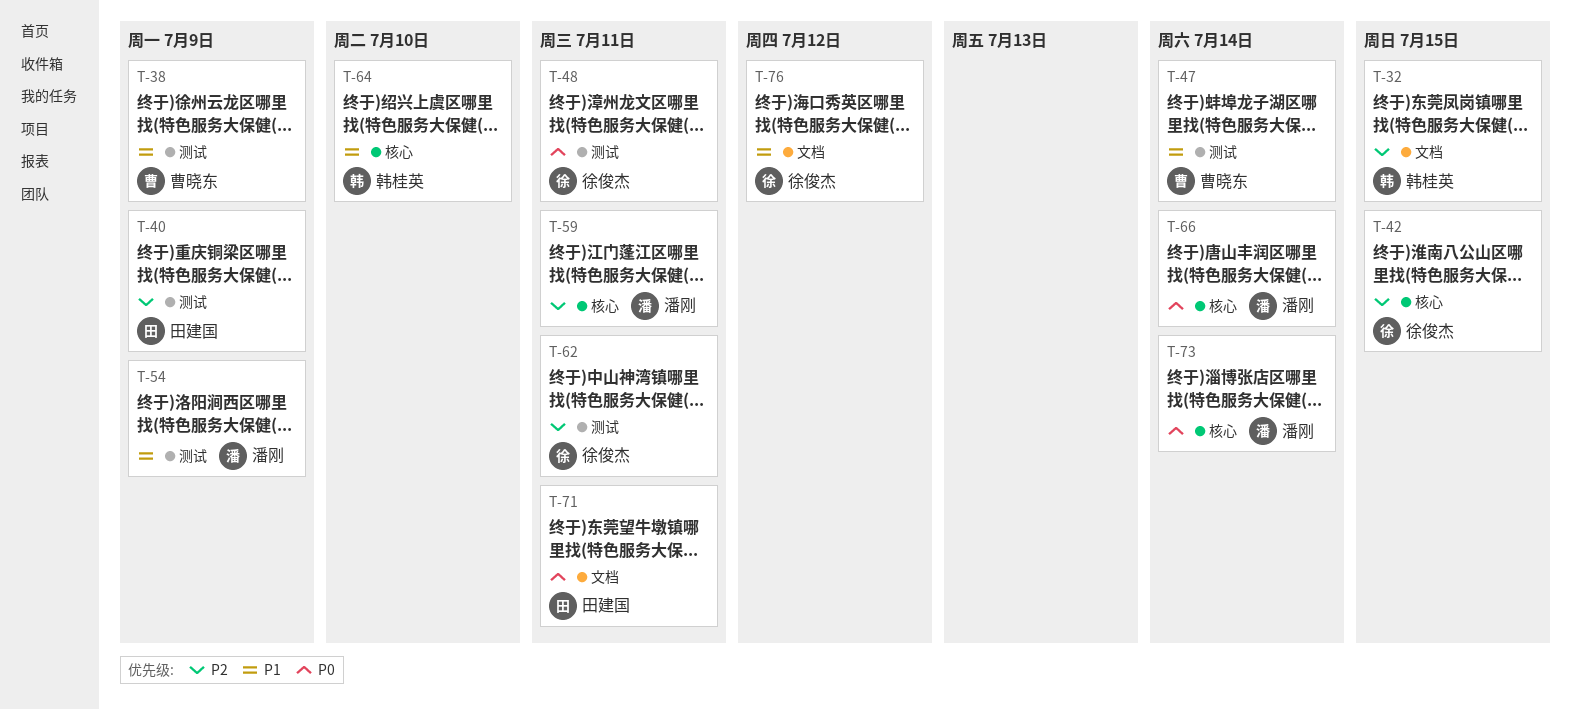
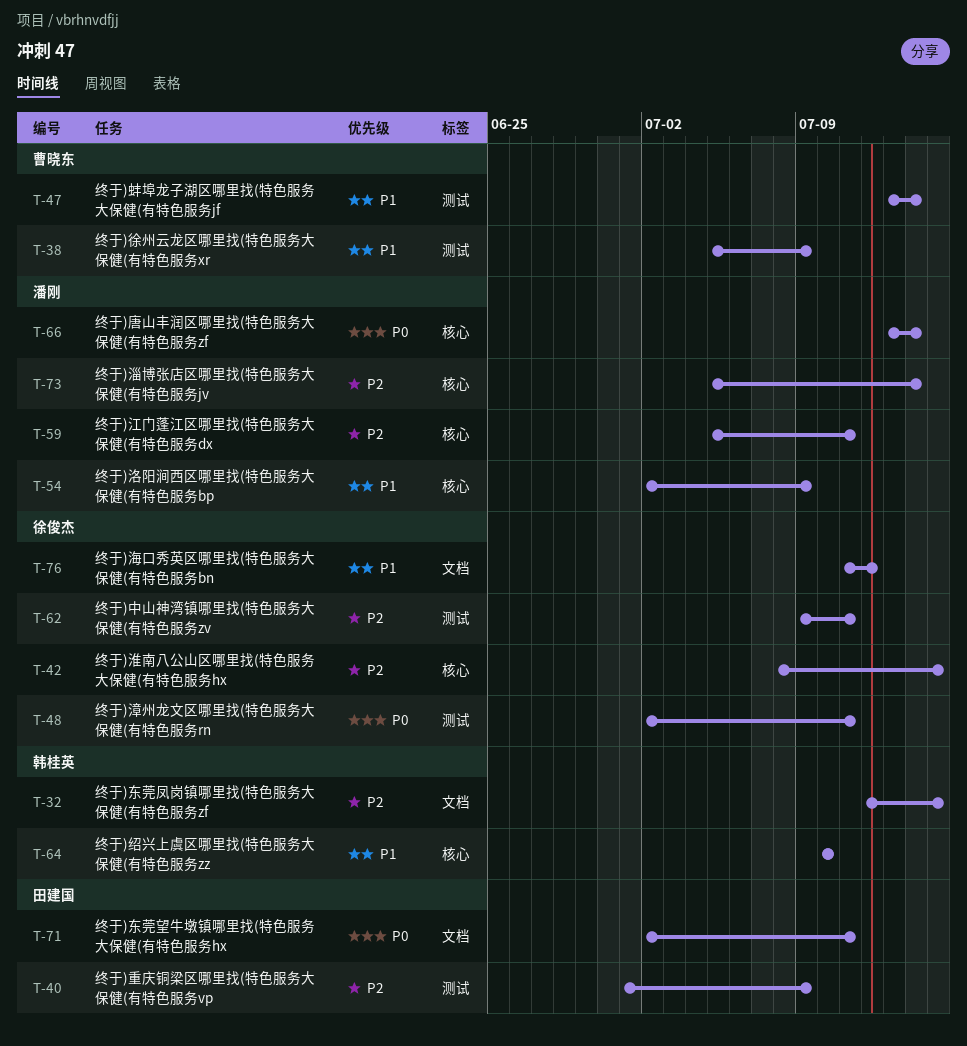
T-54, label: 测试 -> 核心
T-73, priority: P0 -> P2

